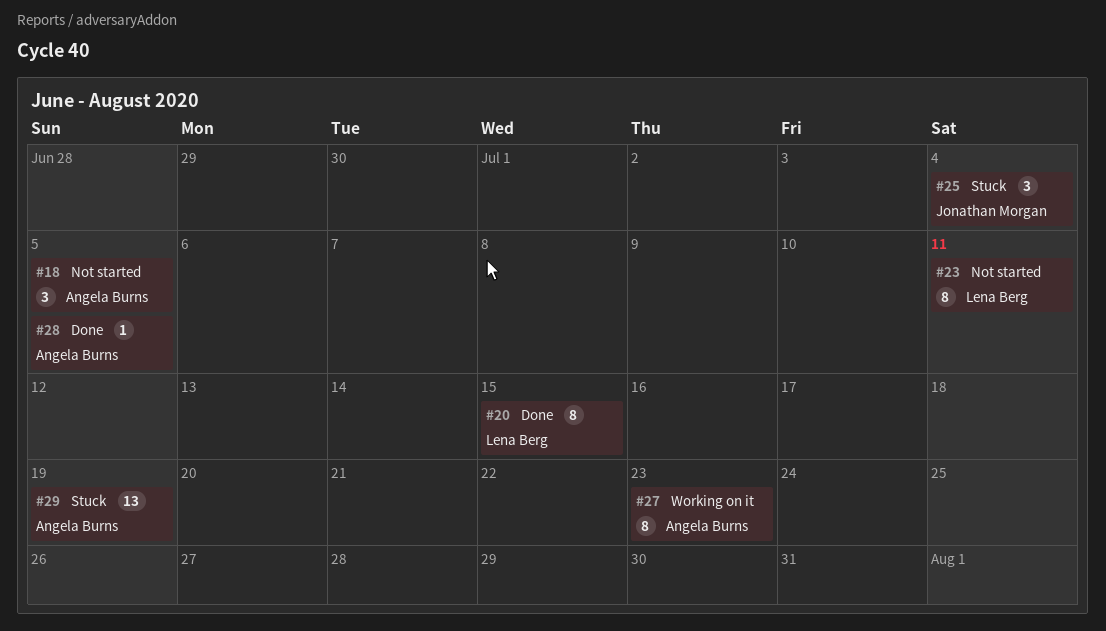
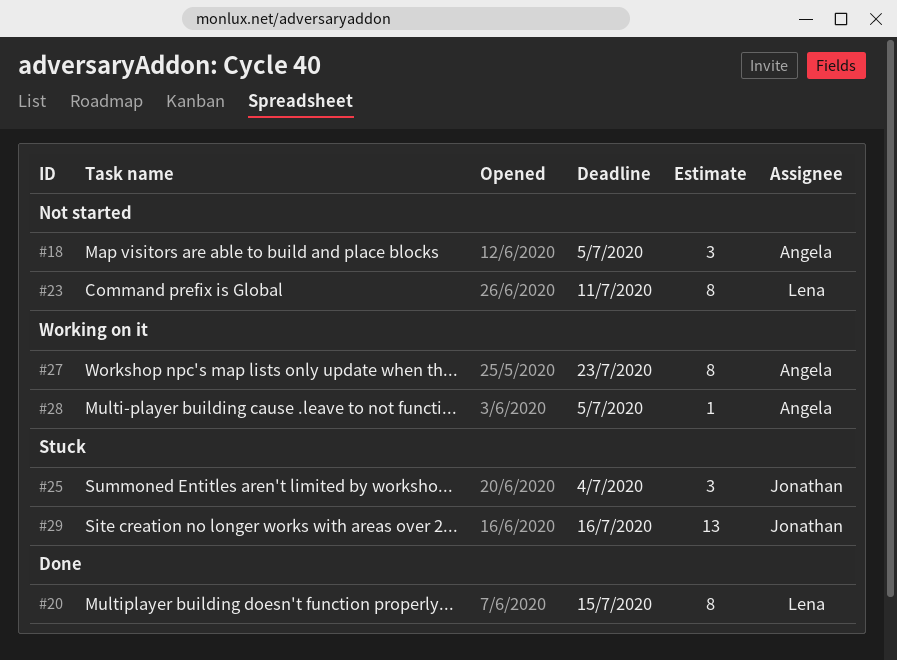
#28, status: Done -> Working on it
#29, owner: Angela Burns -> Jonathan Morgan
#29, due: Jul 19 -> Jul 16

